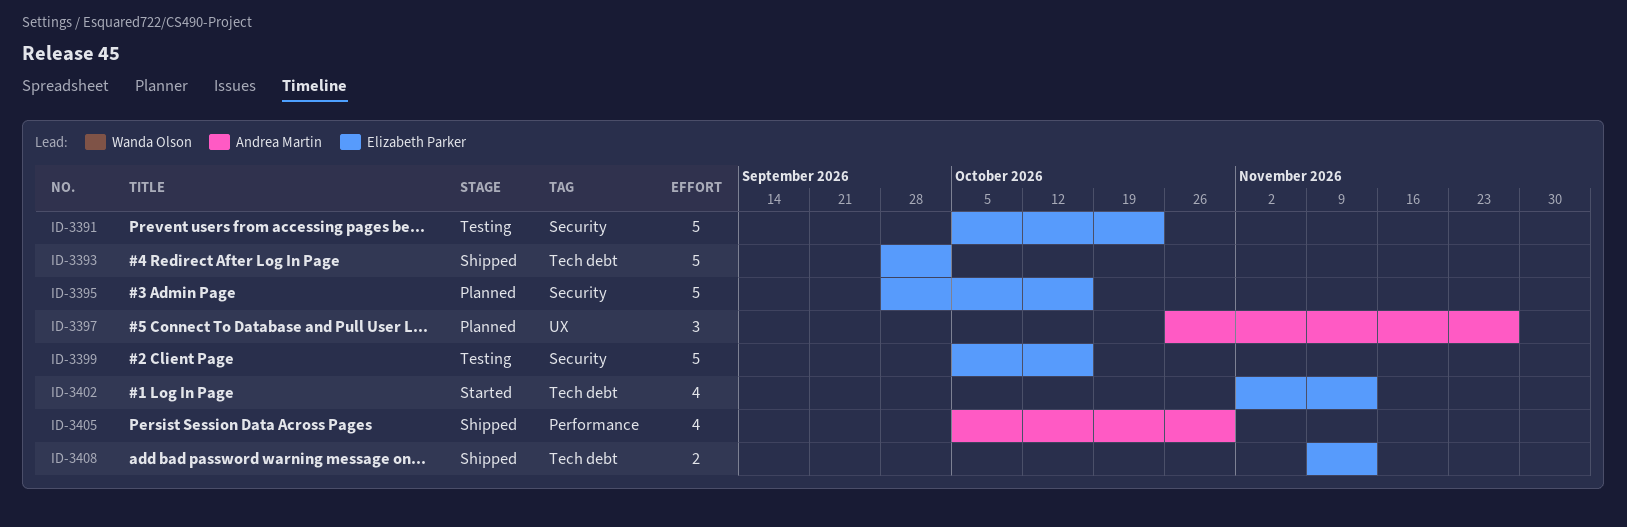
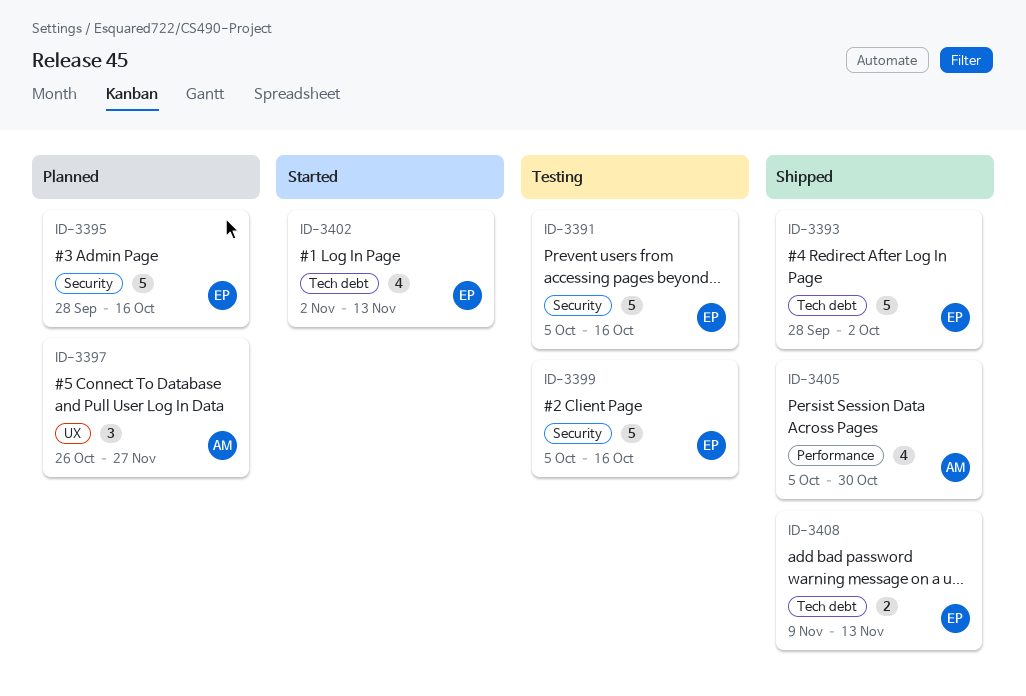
ID-3391, due: Oct 23 -> Oct 16

